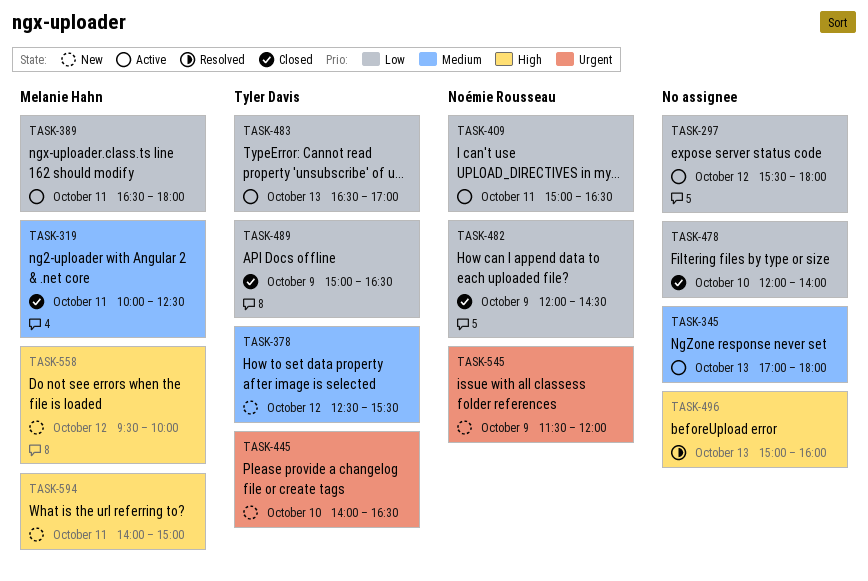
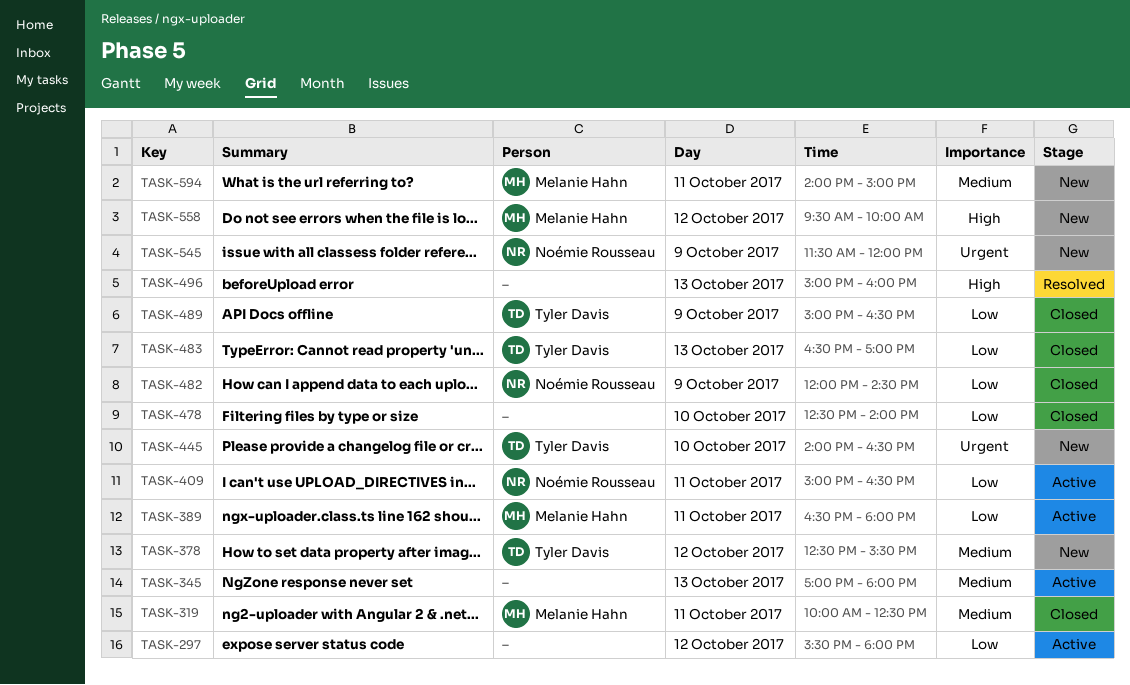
TASK-478, begins: 12:00 -> 12:30
TASK-483, status: Active -> Closed
TASK-594, priority: High -> Medium

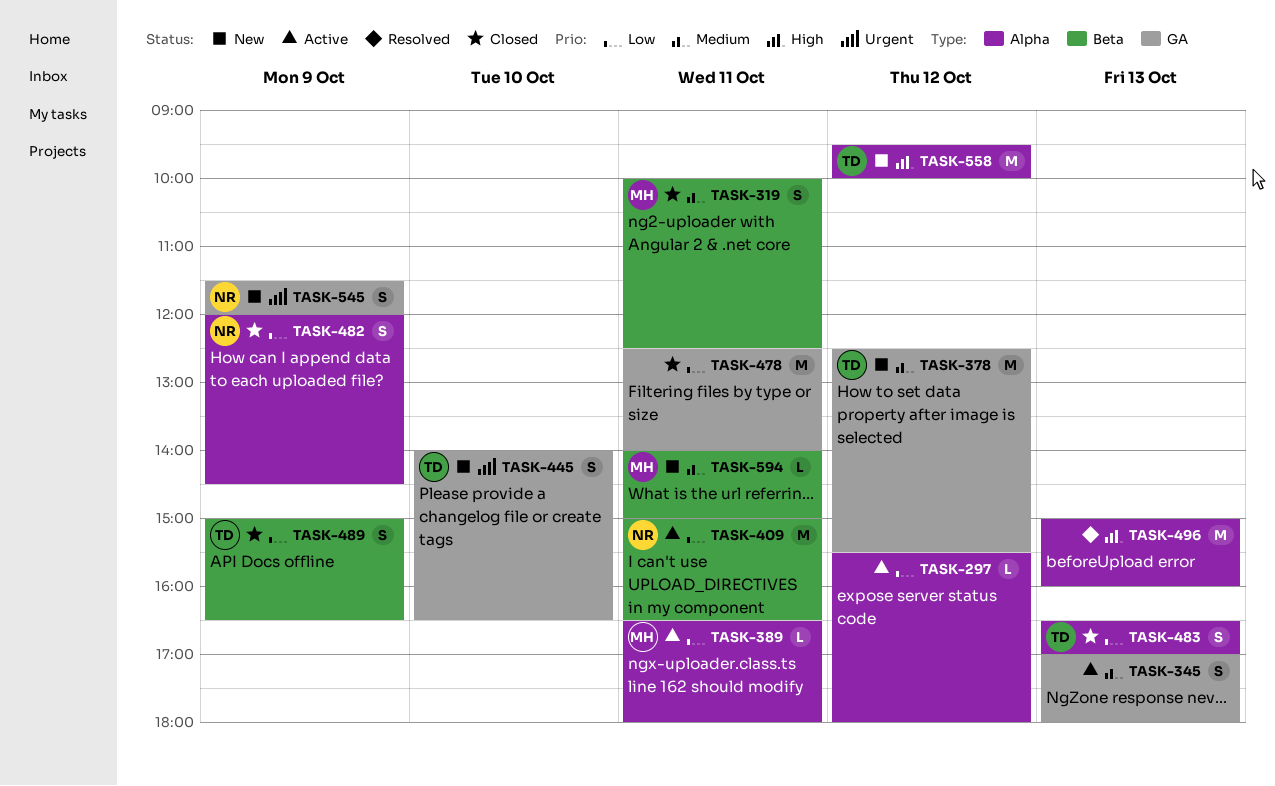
TASK-478, day: Oct 10 -> Oct 11
TASK-558, owner: Melanie Hahn -> Tyler Davis

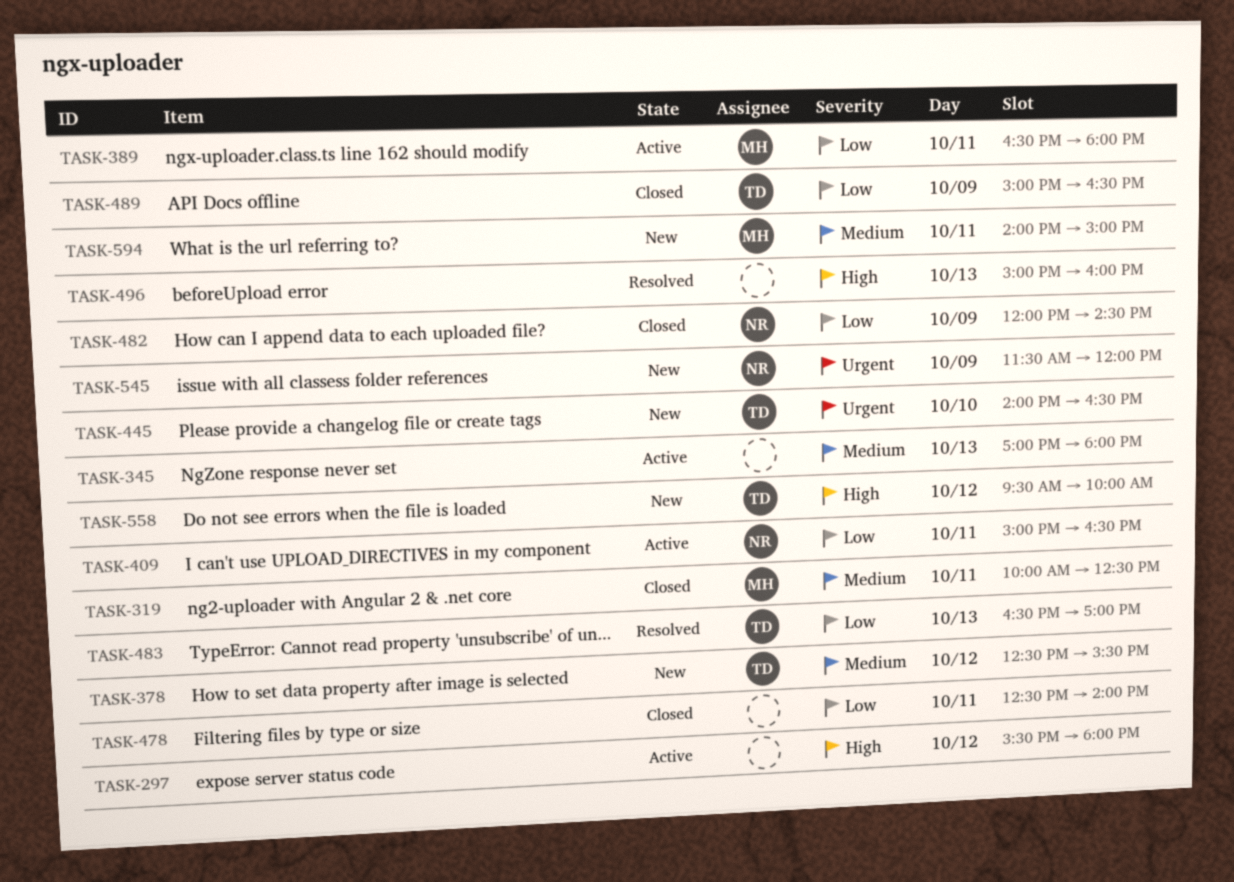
TASK-297, priority: Low -> High
TASK-483, status: Closed -> Resolved

